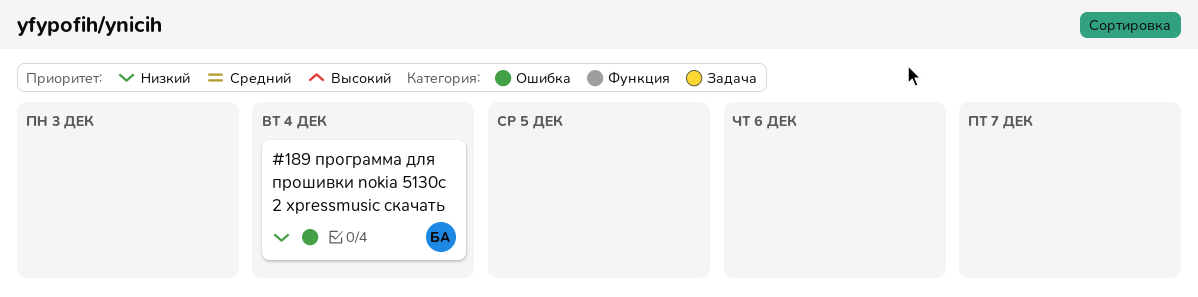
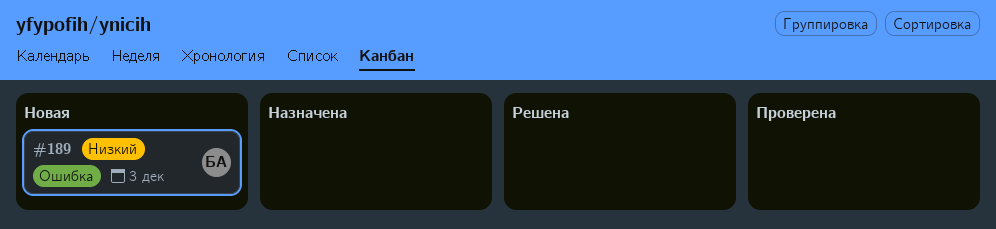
#189, due: Dec 4 -> Dec 3

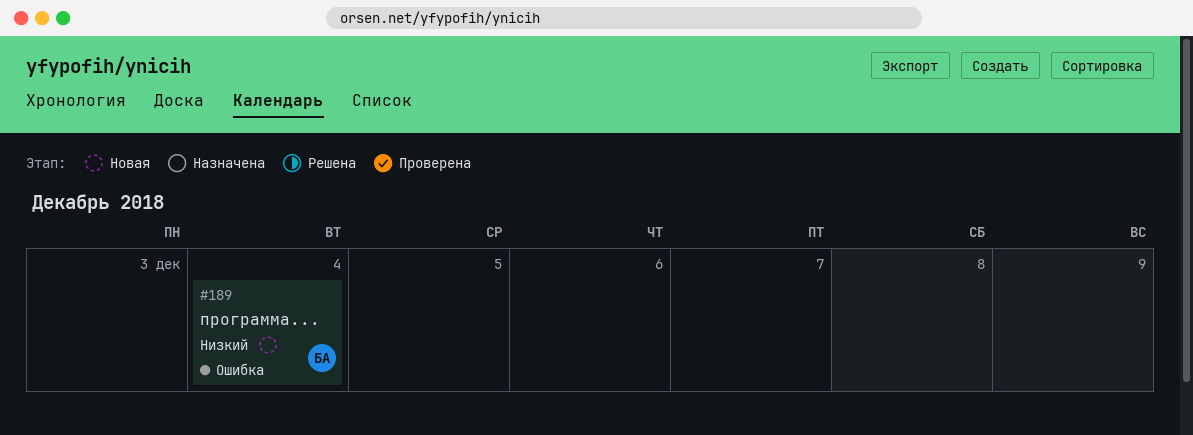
#189, due: Dec 3 -> Dec 4

